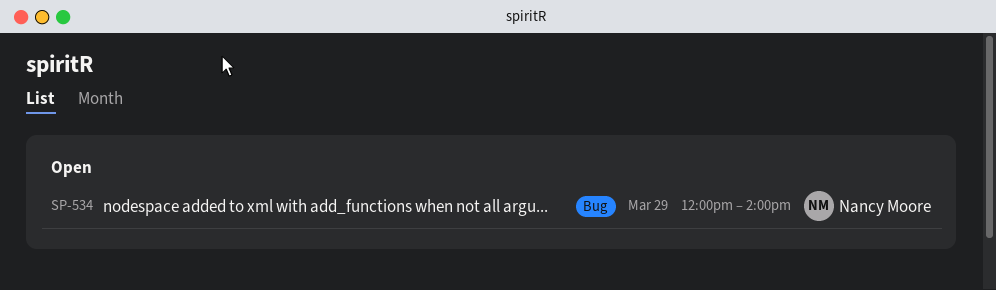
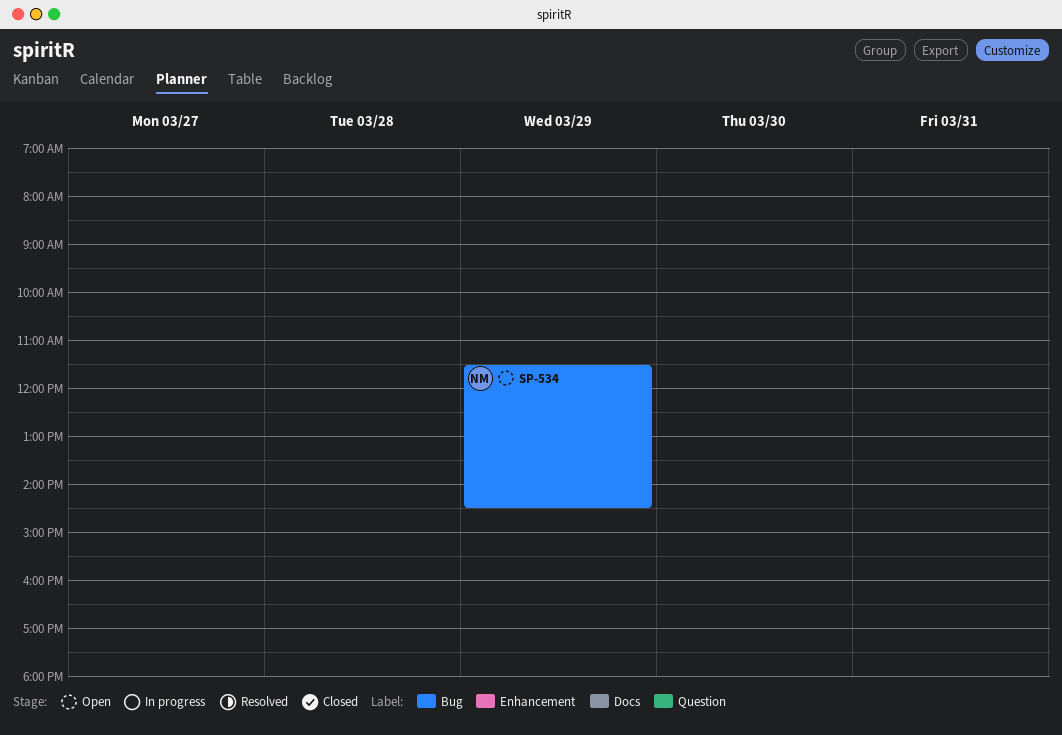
SP-534, begins: 12:00 -> 11:30
SP-534, ends: 14:00 -> 14:30

